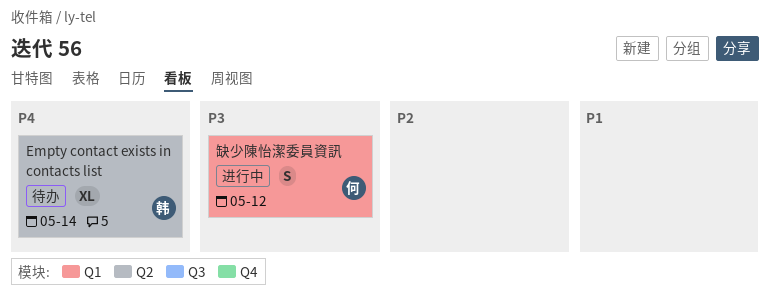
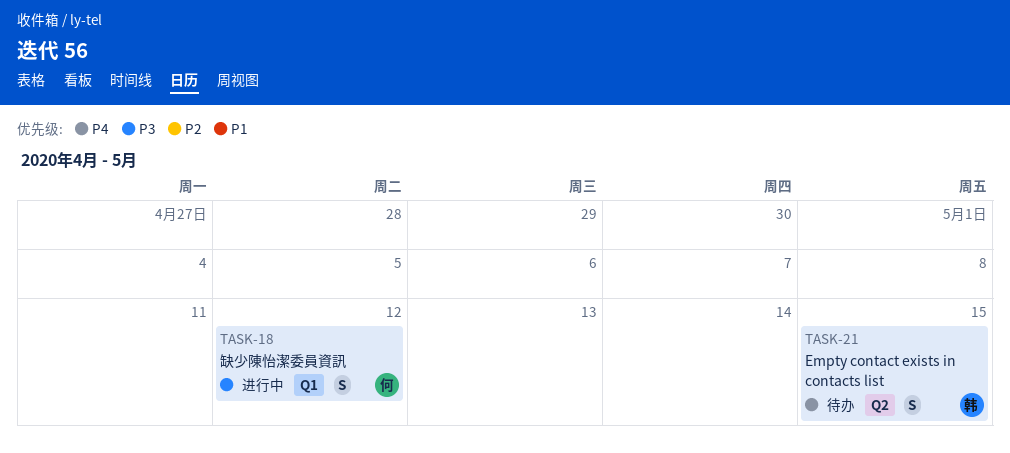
Empty contact exists in contacts list, estimate: XL -> S
Empty contact exists in contacts list, due: May 14 -> May 15

